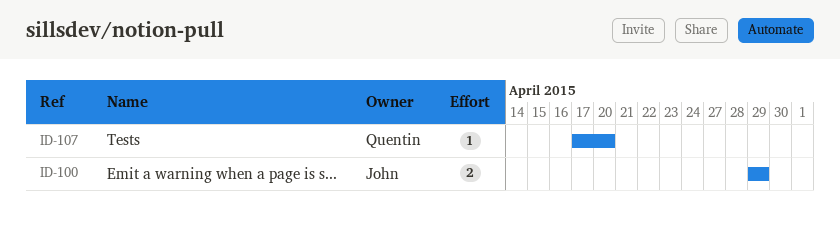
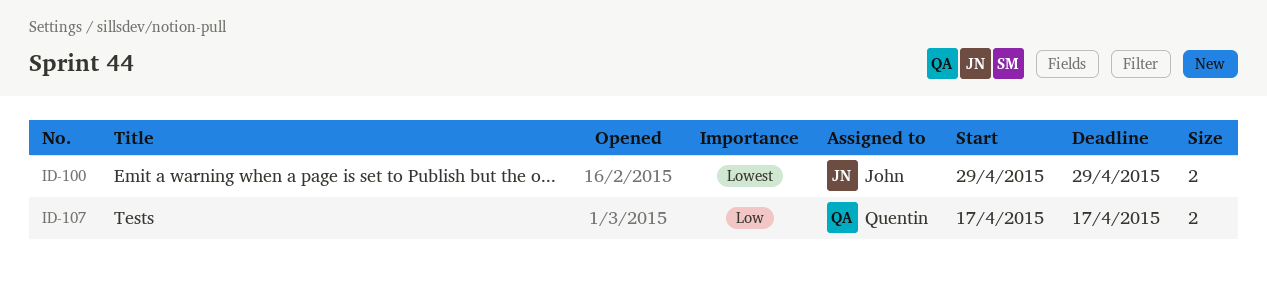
ID-107, estimate: 1 -> 2
ID-107, due: Apr 20 -> Apr 17

